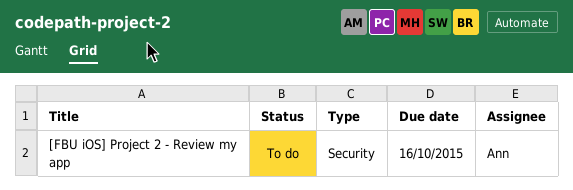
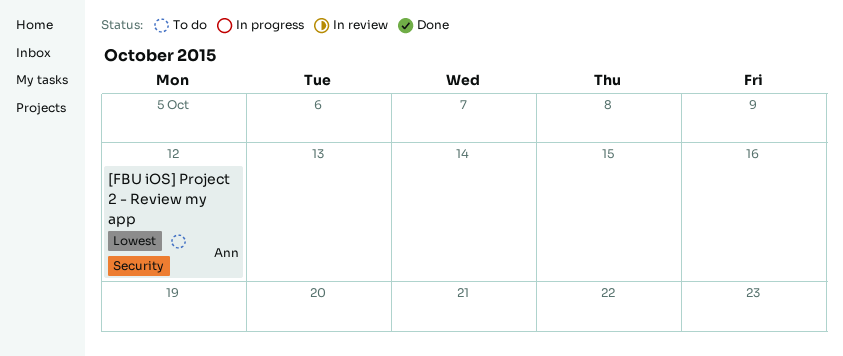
[FBU iOS] Project 2 - Review my app, due: Oct 16 -> Oct 12

